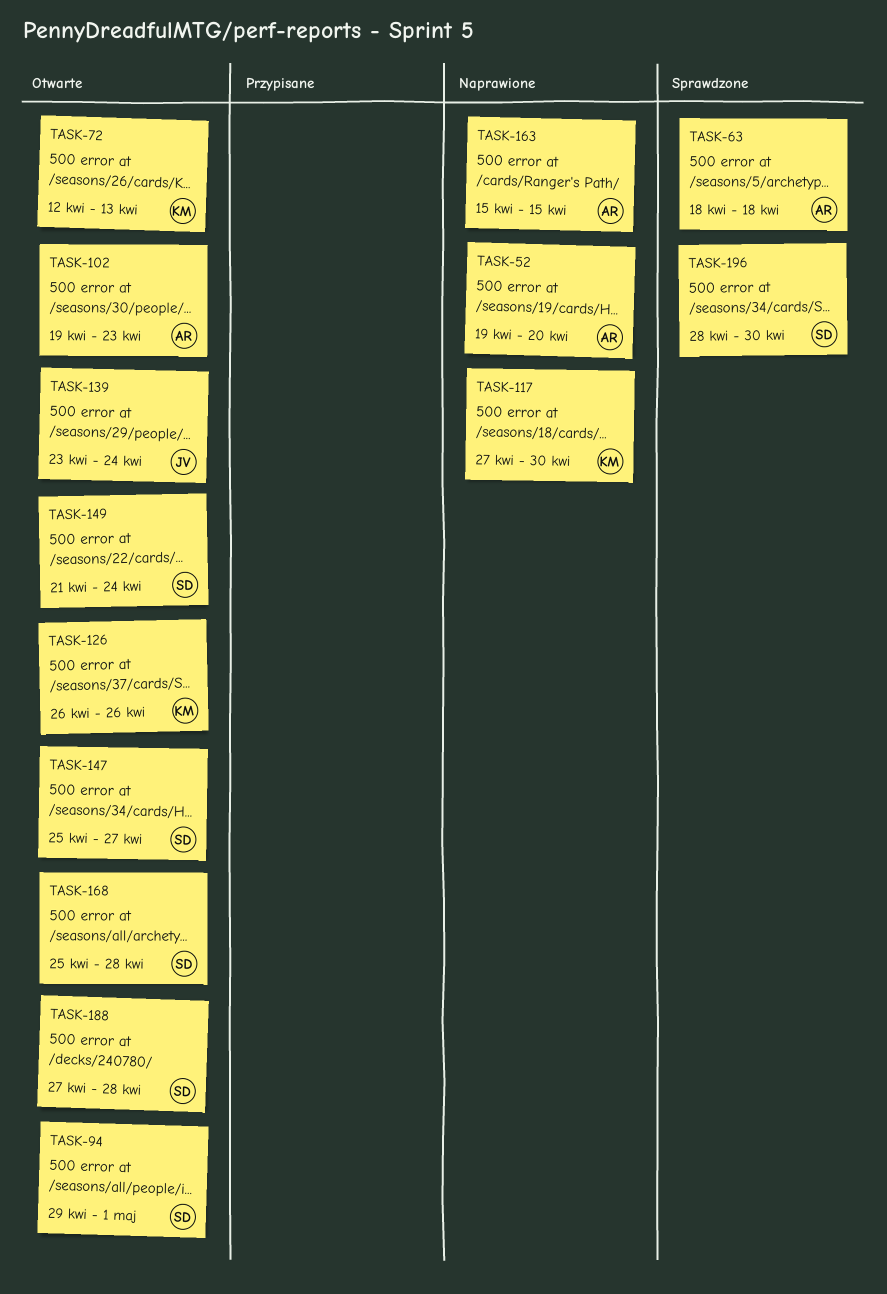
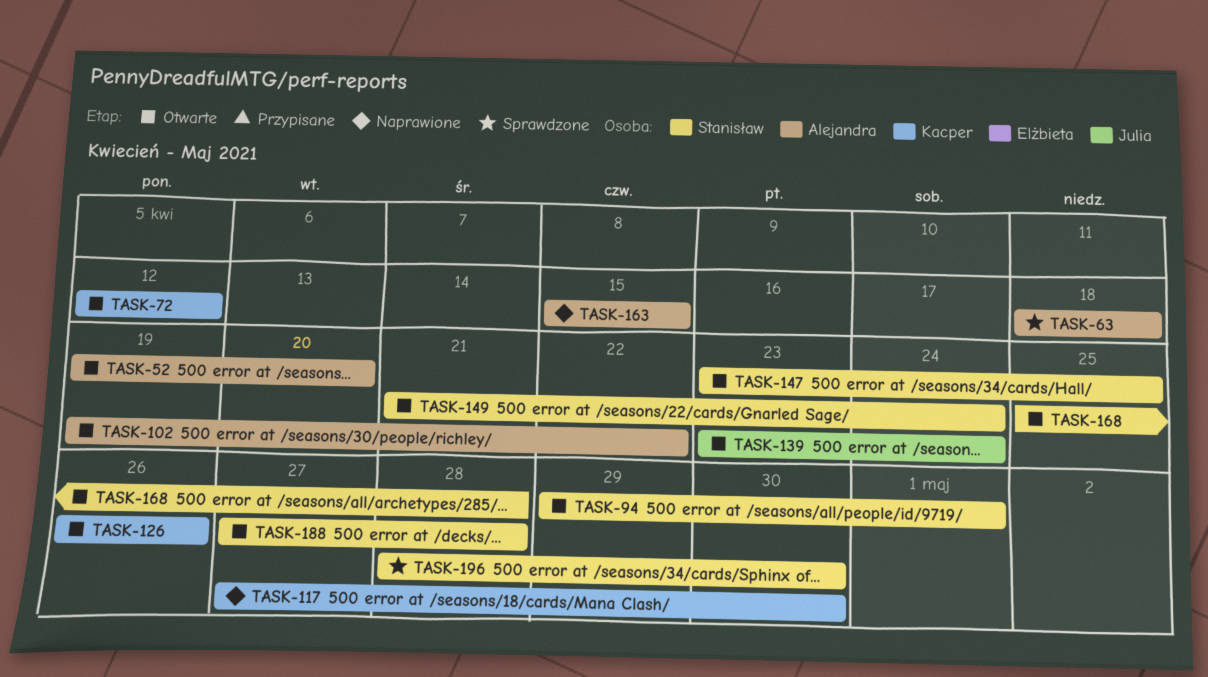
TASK-52, status: Naprawione -> Otwarte
TASK-72, due: Apr 13 -> Apr 12
TASK-102, due: Apr 23 -> Apr 22
TASK-147, start: Apr 25 -> Apr 23
TASK-147, due: Apr 27 -> Apr 25

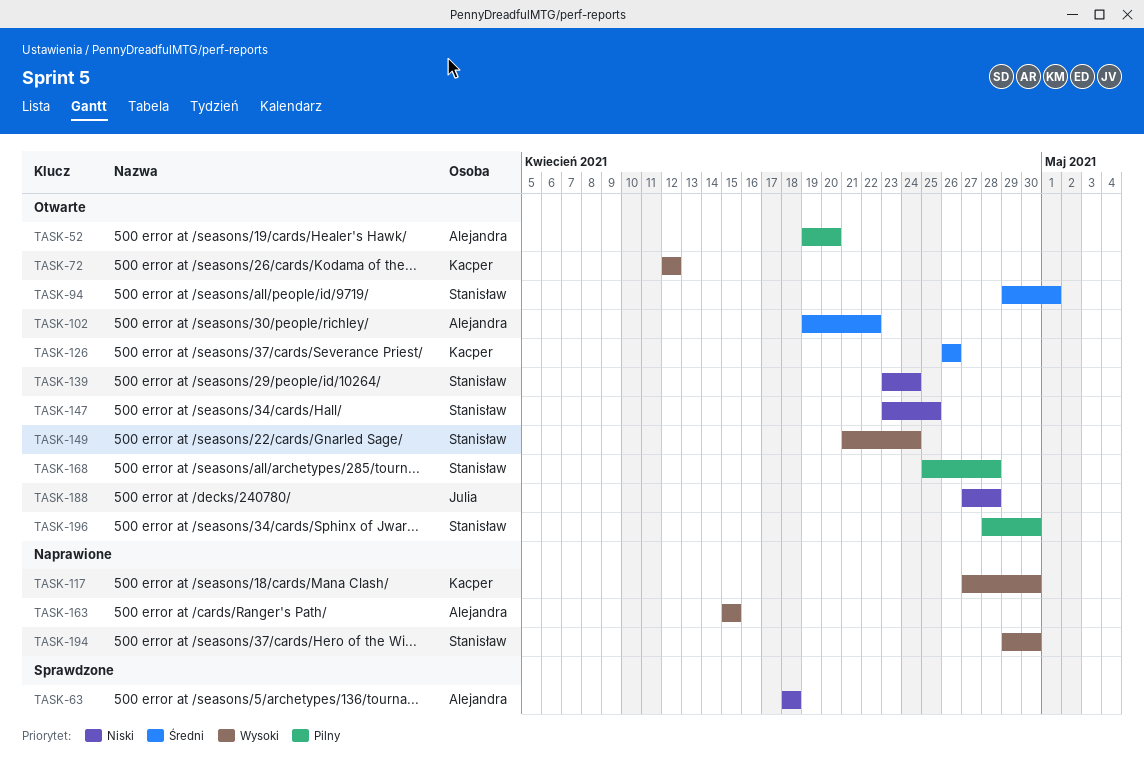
TASK-139, owner: Julia -> Stanisław
TASK-188, owner: Stanisław -> Julia
TASK-194: none -> present
TASK-196, status: Sprawdzone -> Otwarte

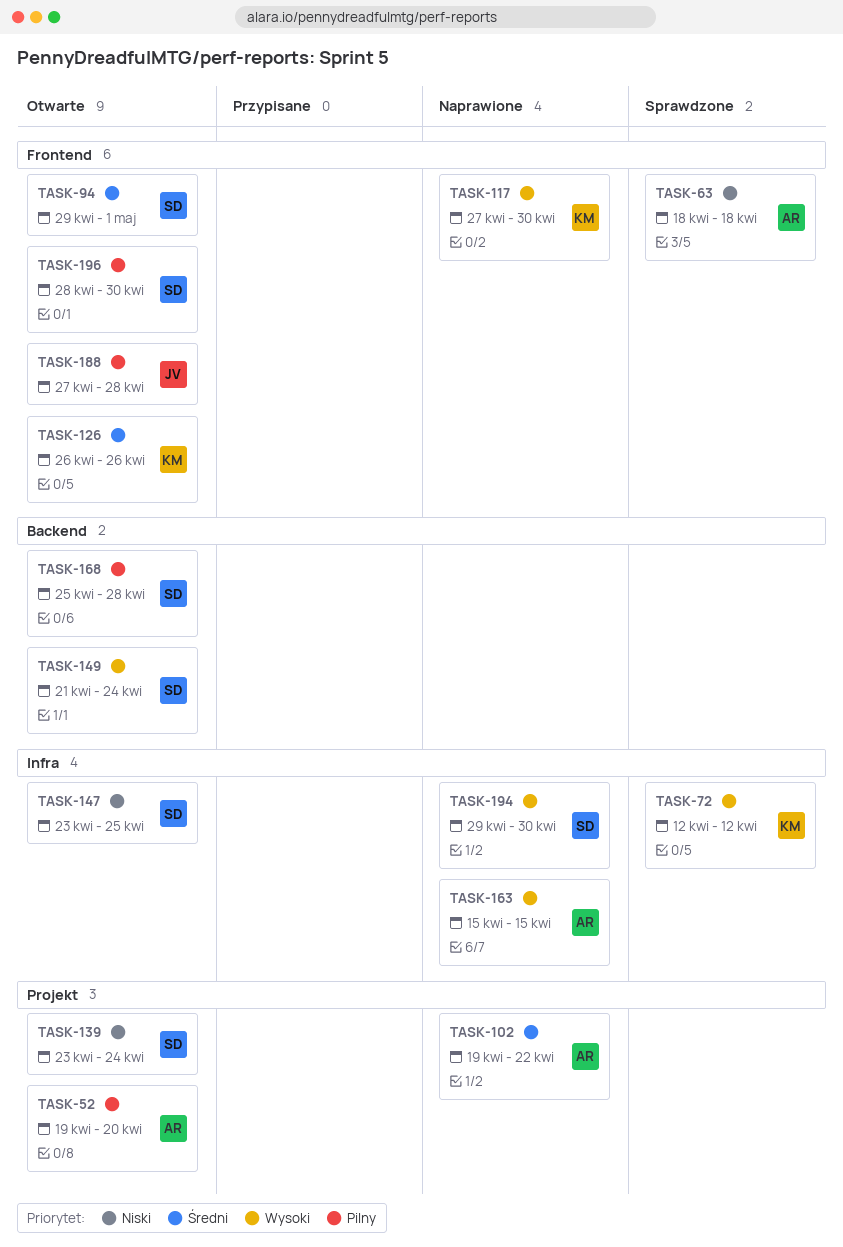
TASK-72, status: Otwarte -> Sprawdzone
TASK-102, status: Otwarte -> Naprawione
TASK-188, priority: Niski -> Pilny

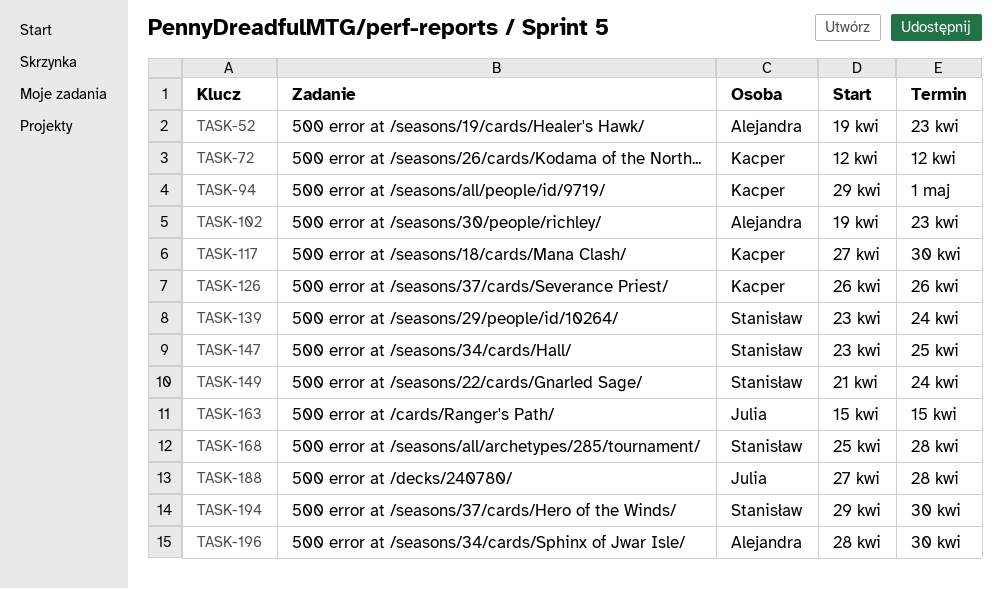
TASK-52, due: Apr 20 -> Apr 23
TASK-63: present -> none
TASK-94, owner: Stanisław -> Kacper
TASK-102, due: Apr 22 -> Apr 23
TASK-163, owner: Alejandra -> Julia
TASK-196, owner: Stanisław -> Alejandra

